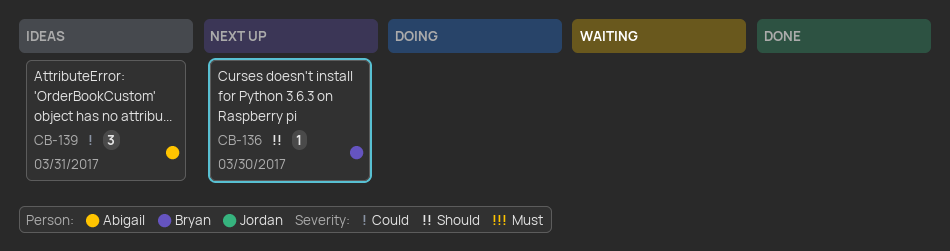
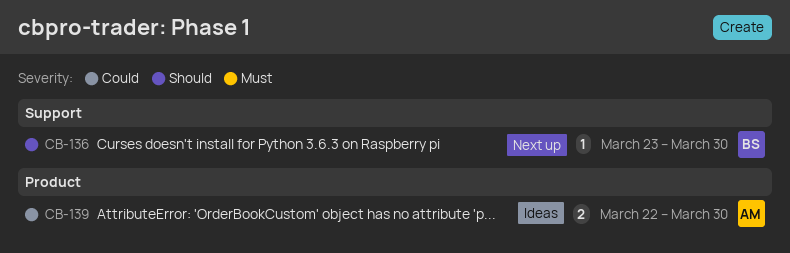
CB-139, estimate: 3 -> 2
CB-139, due: Mar 31 -> Mar 30

